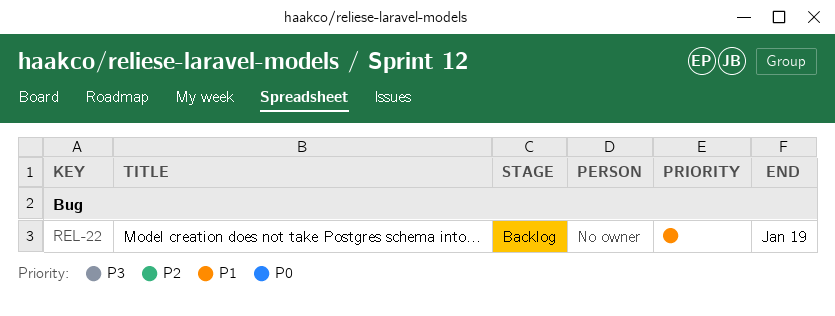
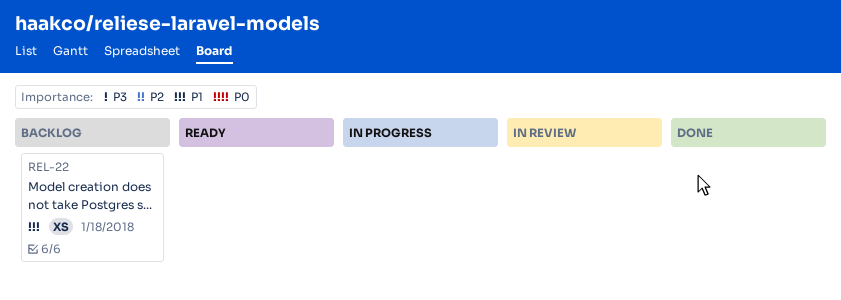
REL-22, due: Jan 19 -> Jan 18

